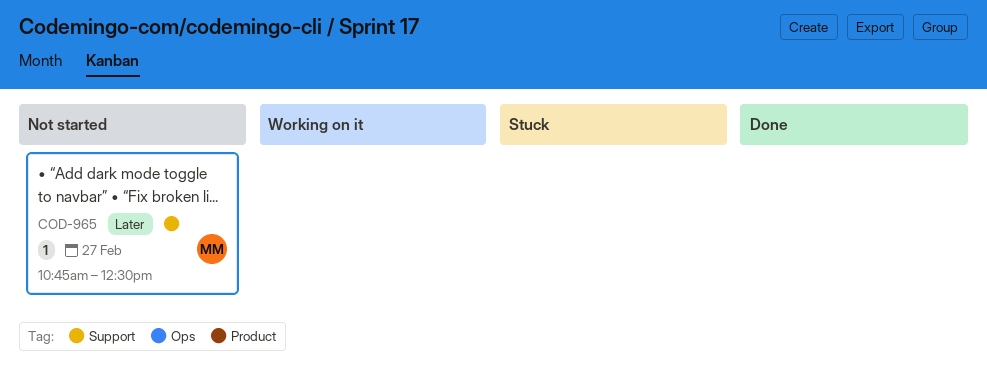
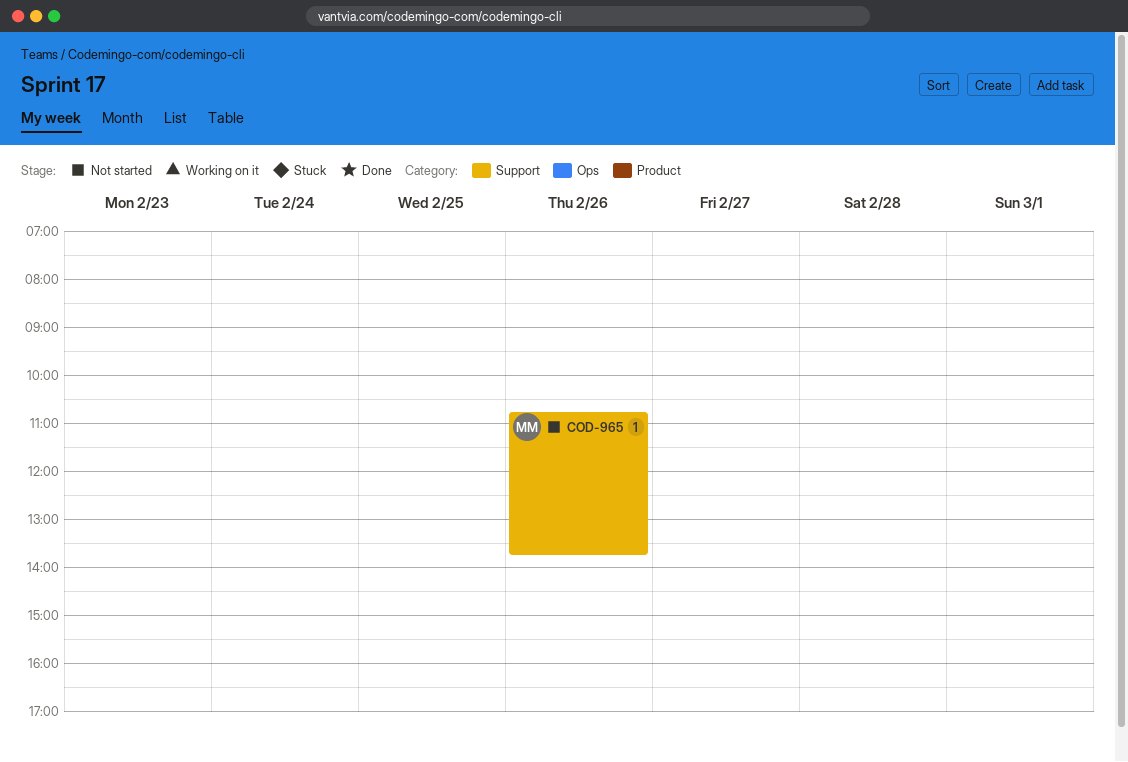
COD-965, day: Feb 27 -> Feb 26
COD-965, ends: 12:30 -> 13:45

